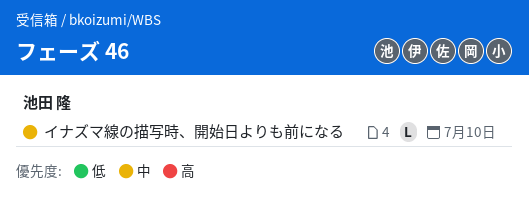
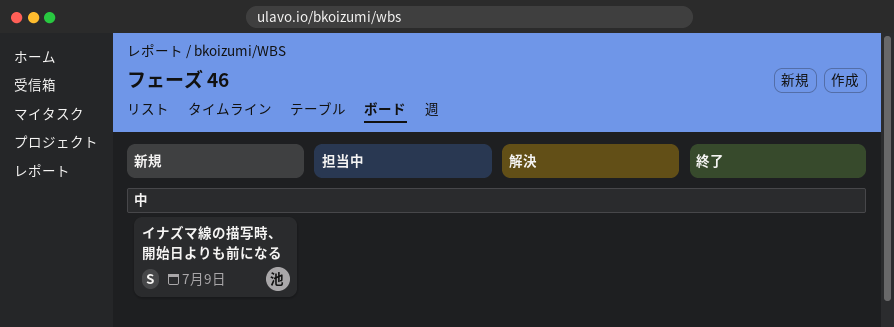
イナズマ線の描写時、開始日よりも前になる, estimate: L -> S
イナズマ線の描写時、開始日よりも前になる, due: Jul 10 -> Jul 9

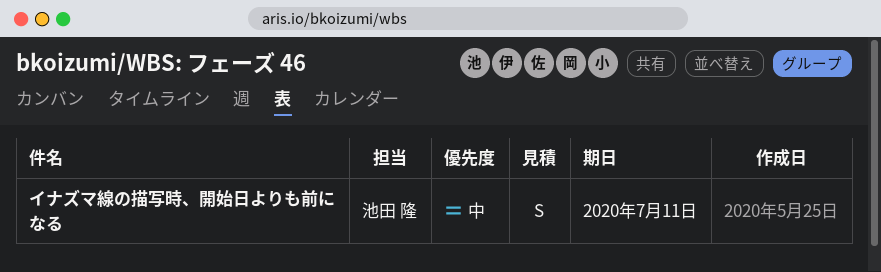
イナズマ線の描写時、開始日よりも前になる, due: Jul 9 -> Jul 11

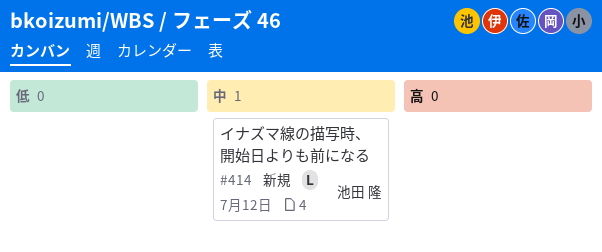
イナズマ線の描写時、開始日よりも前になる, estimate: S -> L
イナズマ線の描写時、開始日よりも前になる, due: Jul 11 -> Jul 12

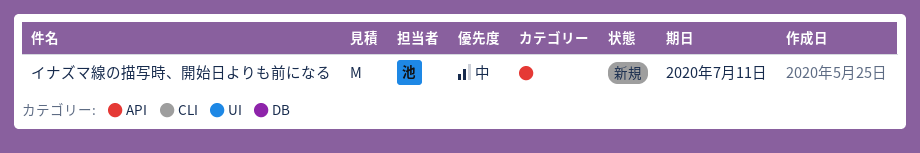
イナズマ線の描写時、開始日よりも前になる, estimate: L -> M
イナズマ線の描写時、開始日よりも前になる, due: Jul 12 -> Jul 11

